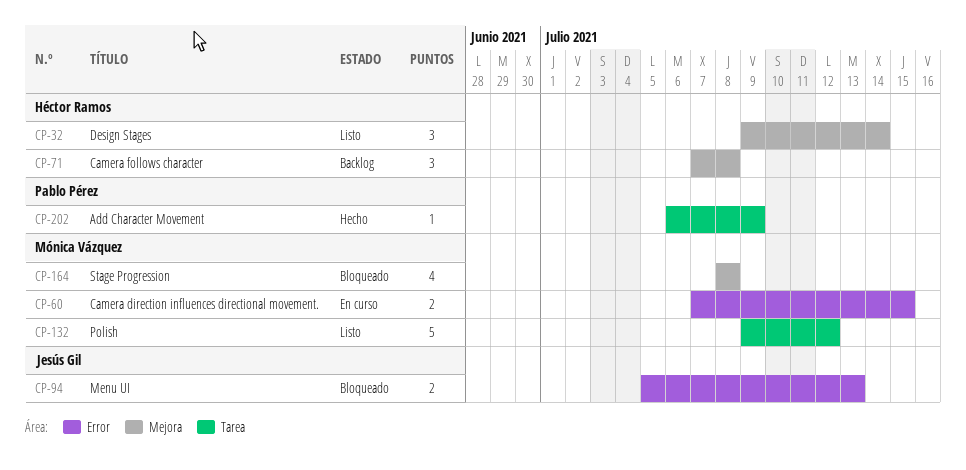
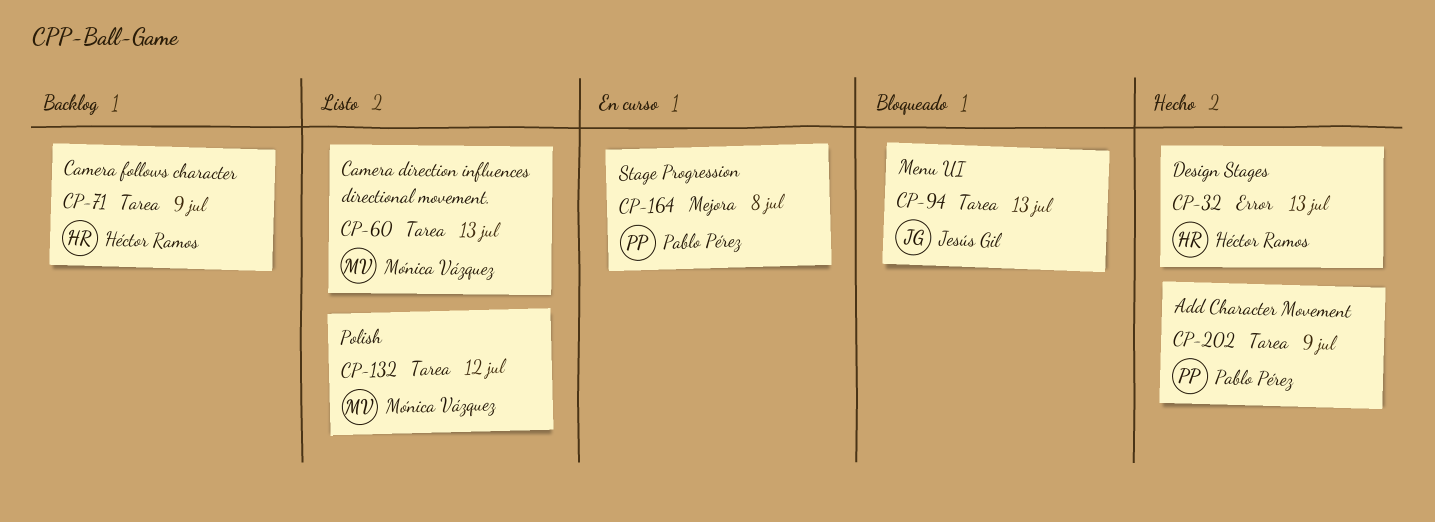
CP-32, status: Listo -> Hecho
CP-32, label: Mejora -> Error
CP-32, due: Jul 14 -> Jul 13
CP-60, status: En curso -> Listo
CP-60, label: Error -> Tarea
CP-60, due: Jul 15 -> Jul 13
CP-71, label: Mejora -> Tarea
CP-71, due: Jul 8 -> Jul 9
CP-94, label: Error -> Tarea
CP-164, status: Bloqueado -> En curso
CP-164, owner: Mónica Vázquez -> Pablo Pérez

